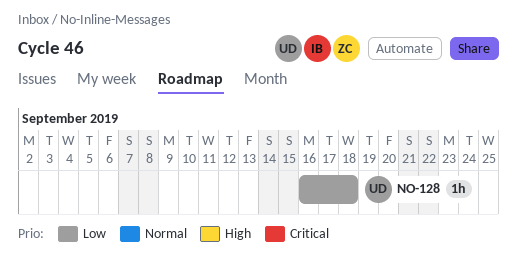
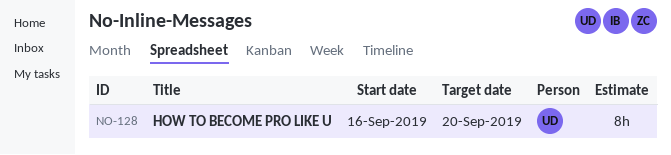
NO-128, estimate: 1h -> 8h
NO-128, due: Sep 18 -> Sep 20

